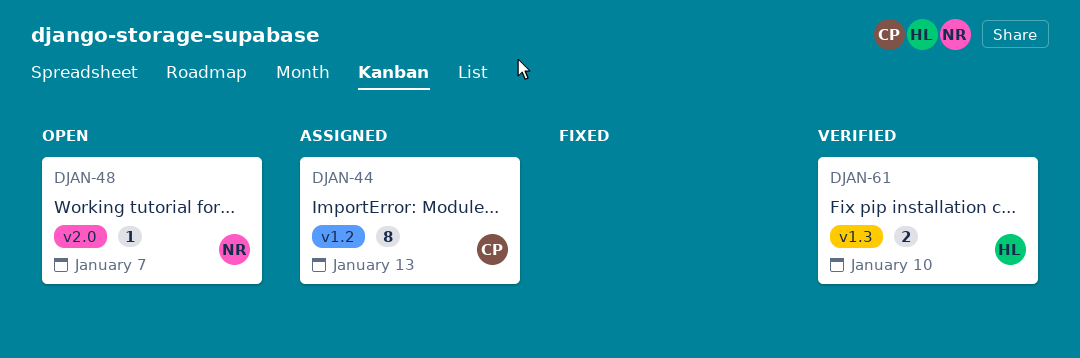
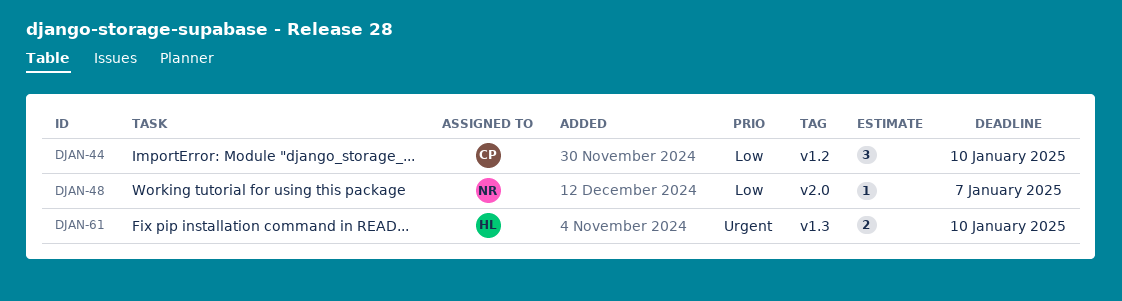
DJAN-44, estimate: 8 -> 3
DJAN-44, due: Jan 13 -> Jan 10

